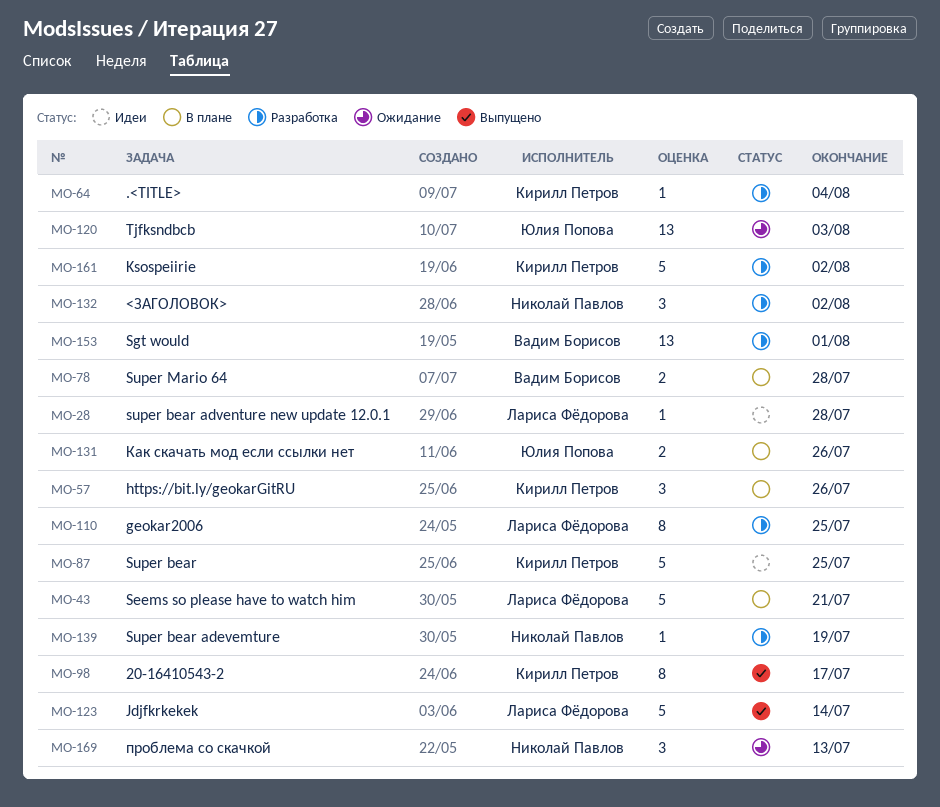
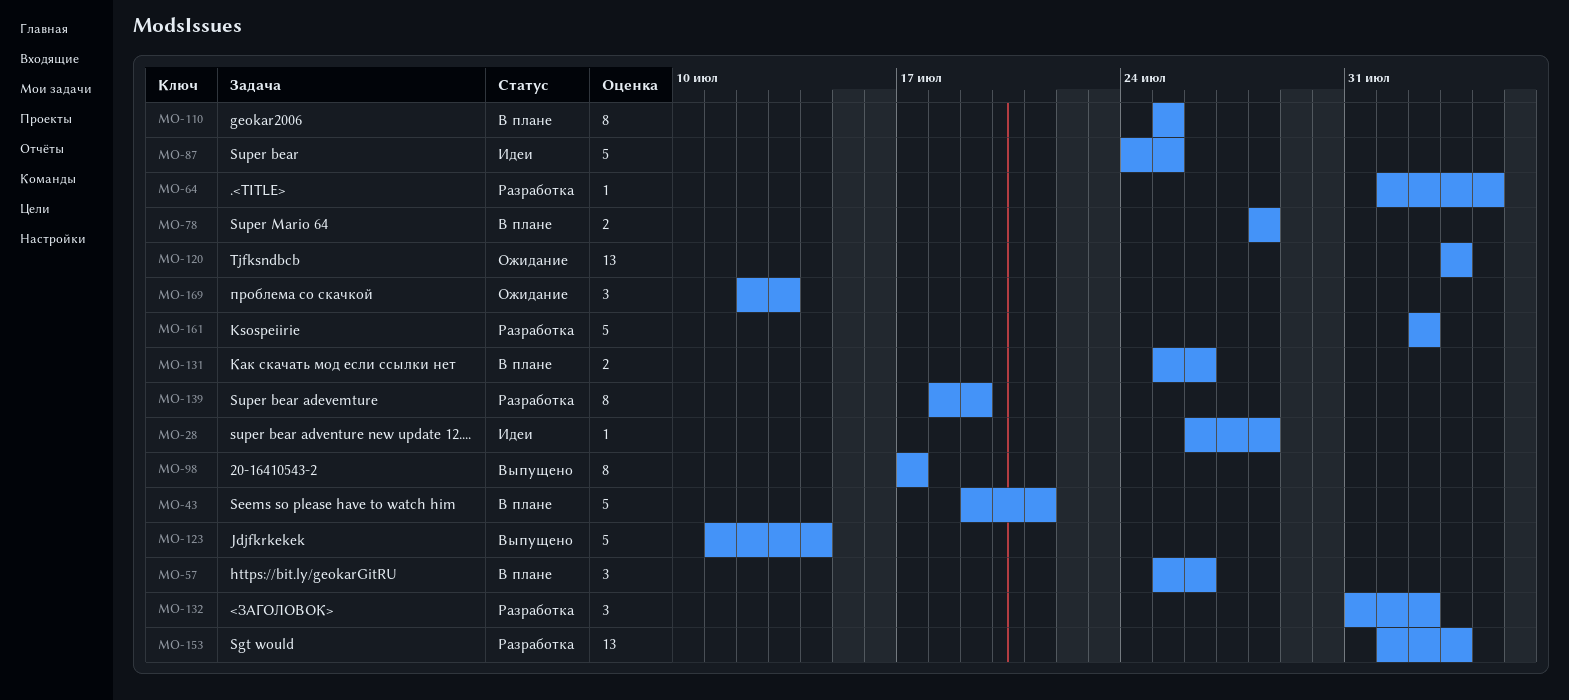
MO-110, status: Разработка -> В плане
MO-139, estimate: 1 -> 8
MO-153, due: Aug 1 -> Aug 3

